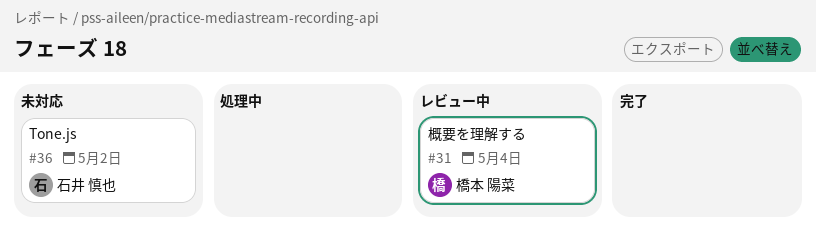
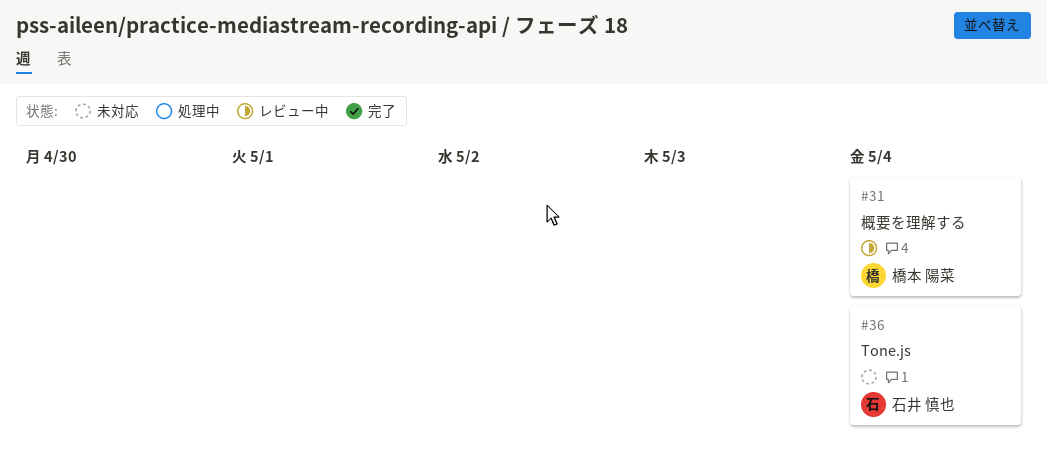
#36, due: May 2 -> May 4

